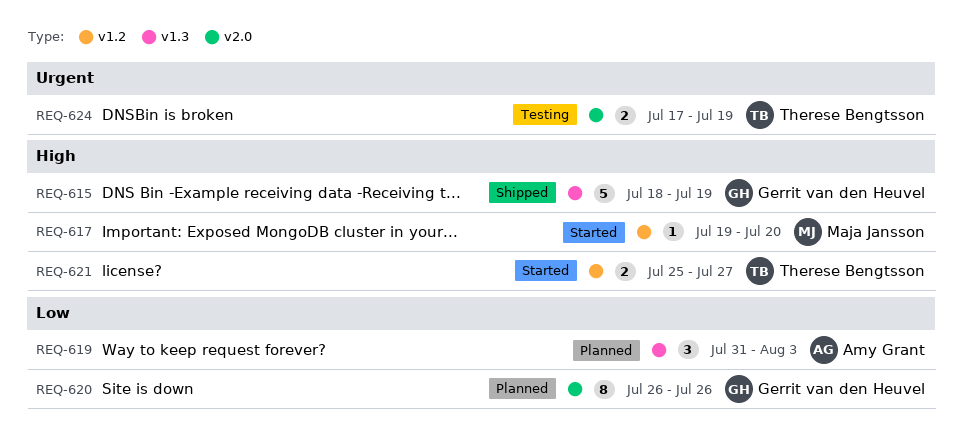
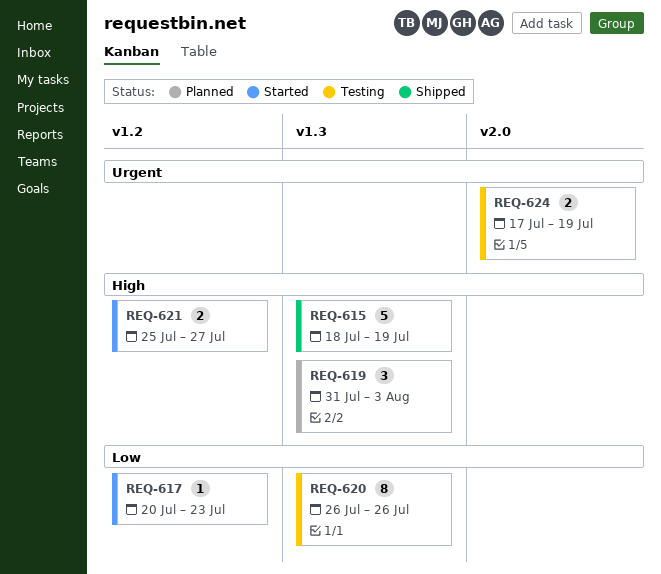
REQ-617, priority: High -> Low
REQ-617, start: Jul 19 -> Jul 20
REQ-617, due: Jul 20 -> Jul 23
REQ-619, priority: Low -> High
REQ-620, status: Planned -> Testing
REQ-620, label: v2.0 -> v1.3

